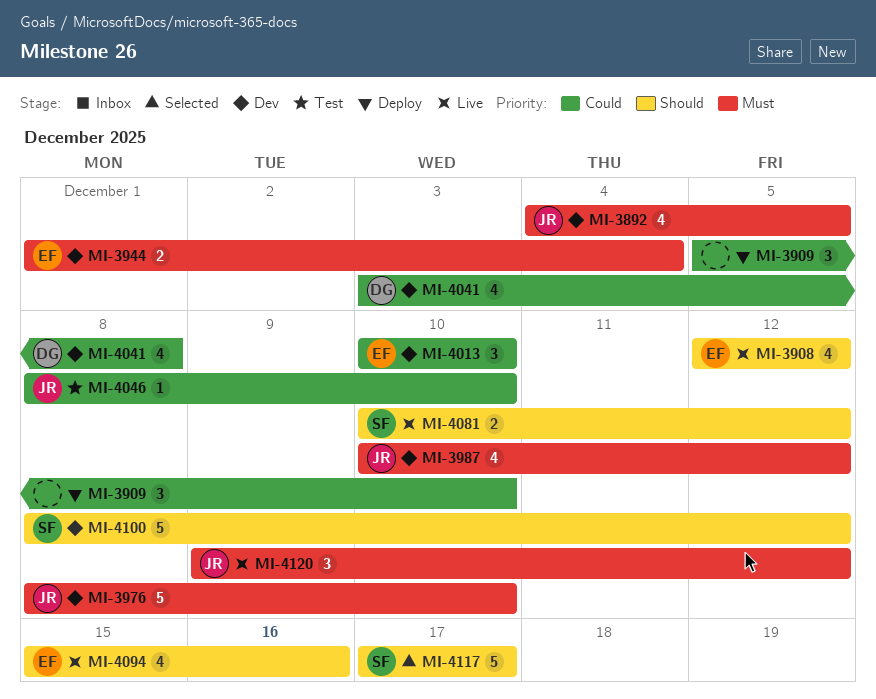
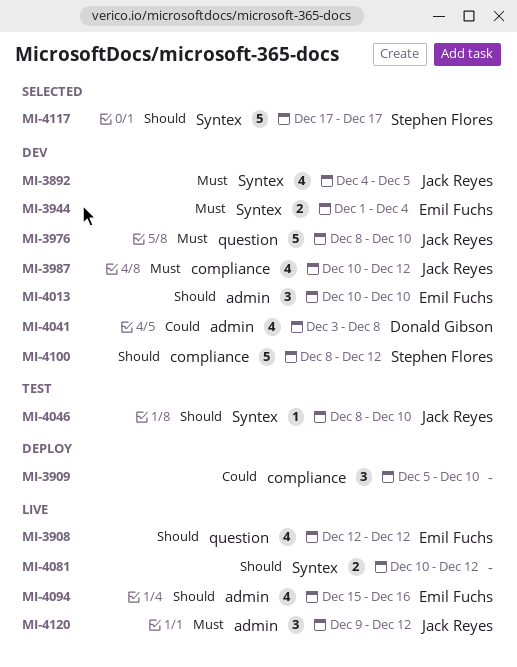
MI-4013, priority: Could -> Should
MI-4046, priority: Could -> Should
MI-4081, owner: Stephen Flores -> none

